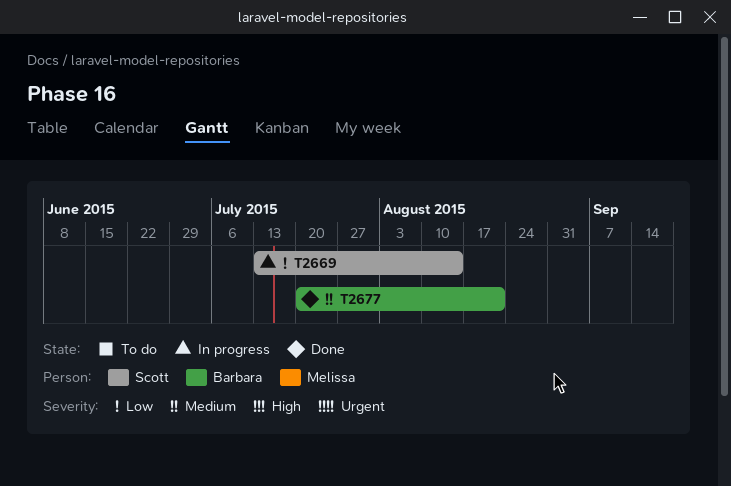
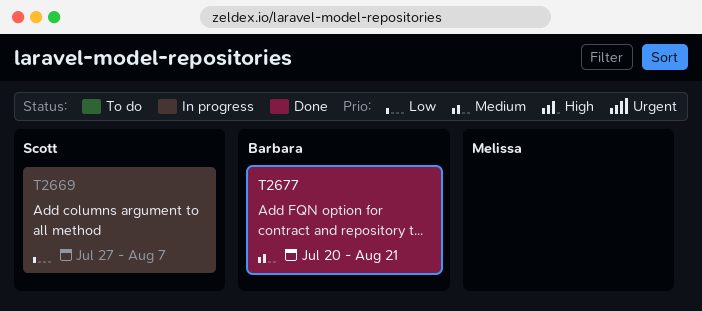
T2669, start: Jul 13 -> Jul 27
T2669, due: Aug 14 -> Aug 7

